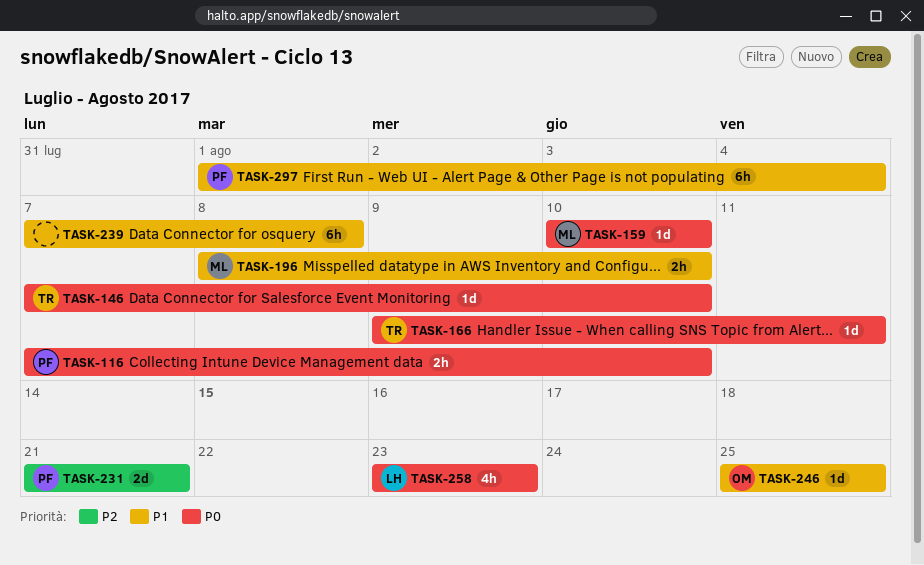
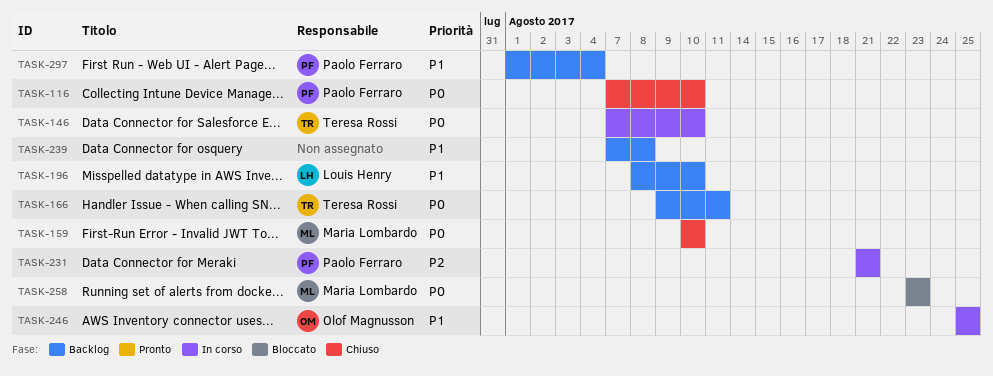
TASK-196, owner: Maria Lombardo -> Louis Henry
TASK-258, owner: Louis Henry -> Maria Lombardo

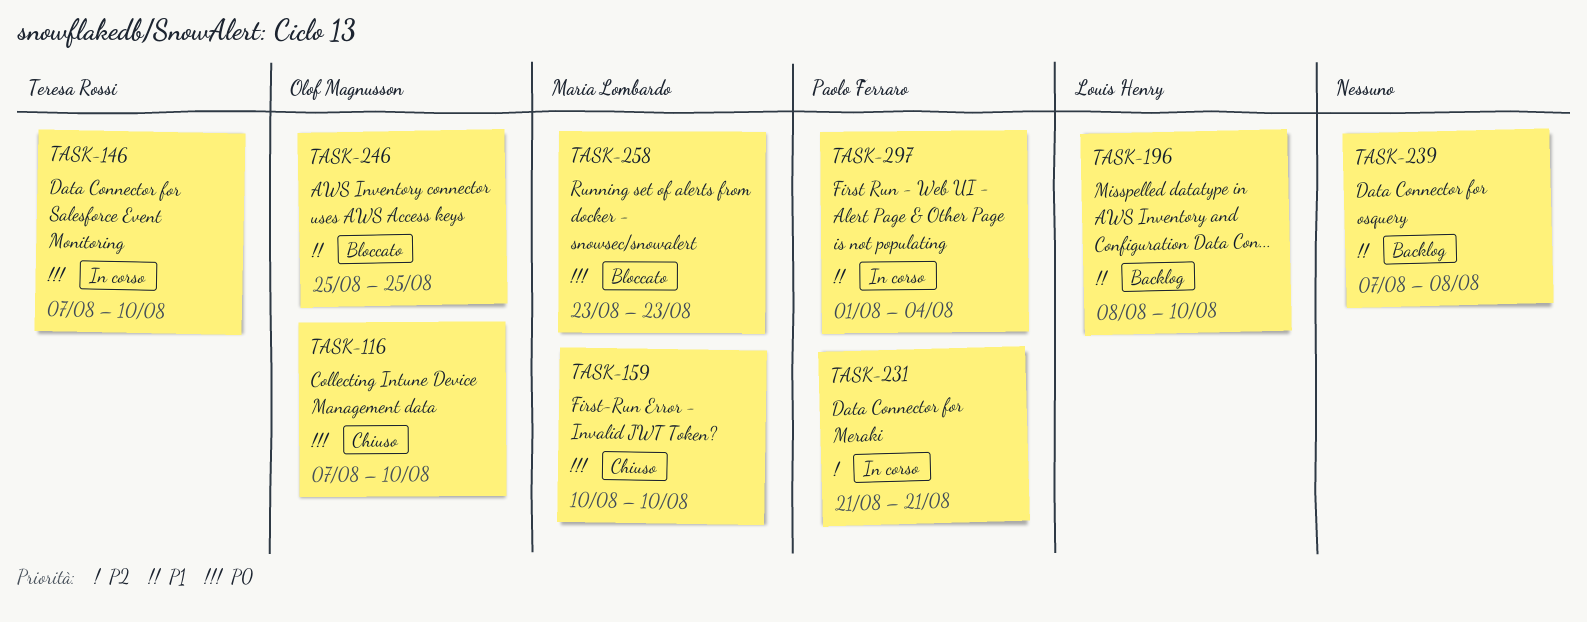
TASK-116, owner: Paolo Ferraro -> Olof Magnusson
TASK-166: present -> none
TASK-246, status: In corso -> Bloccato
TASK-297, status: Backlog -> In corso

